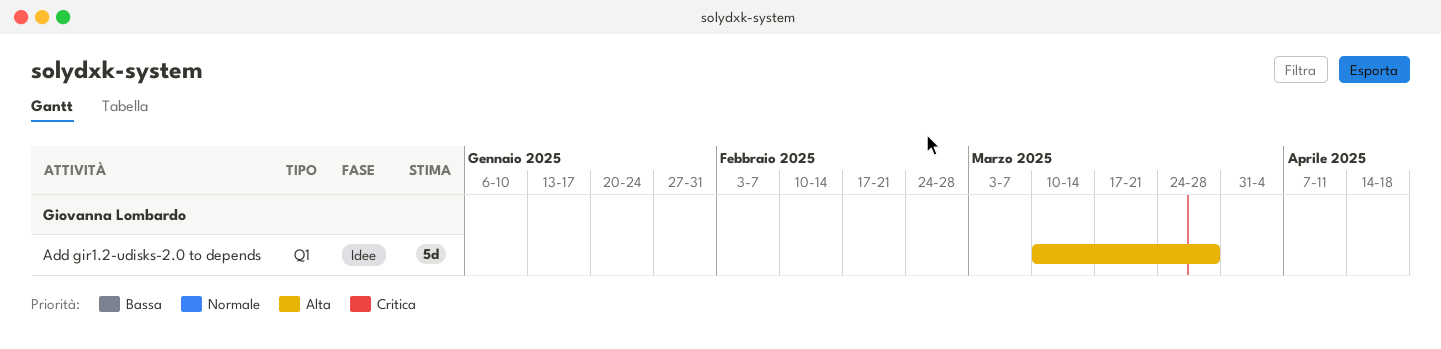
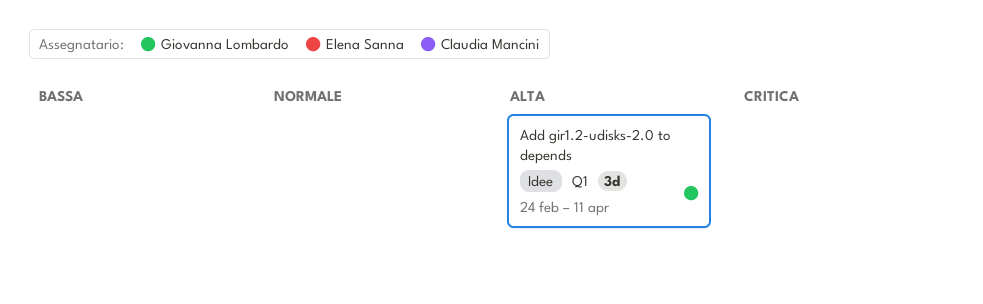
Add gir1.2-udisks-2.0 to depends, estimate: 5d -> 3d
Add gir1.2-udisks-2.0 to depends, start: Mar 10 -> Feb 24
Add gir1.2-udisks-2.0 to depends, due: Mar 28 -> Apr 11

